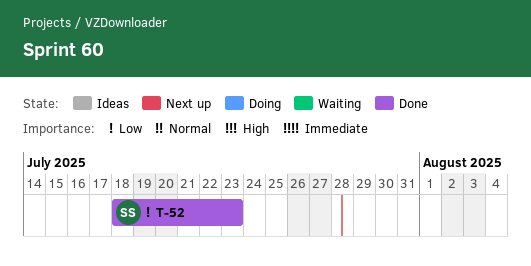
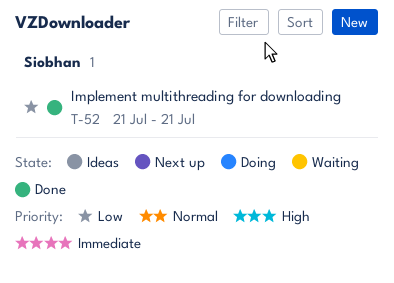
T-52, start: Jul 18 -> Jul 21
T-52, due: Jul 23 -> Jul 21

